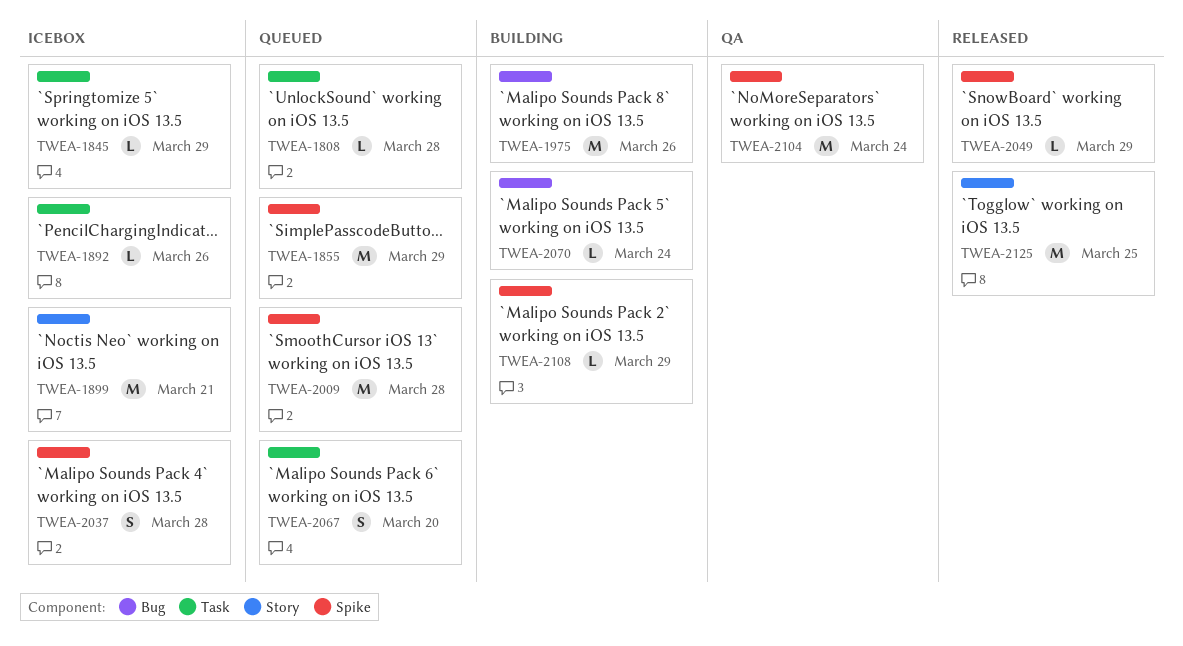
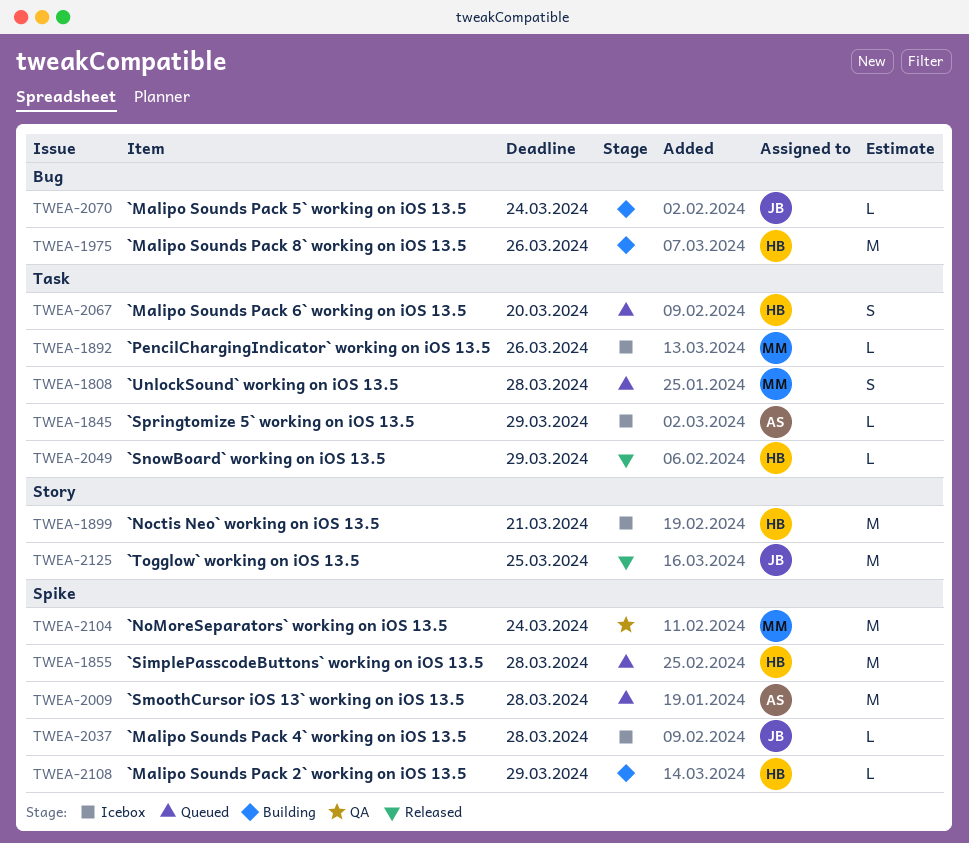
TWEA-1808, estimate: L -> S
TWEA-1855, due: Mar 29 -> Mar 28
TWEA-2037, estimate: S -> L
TWEA-2049, label: Spike -> Task

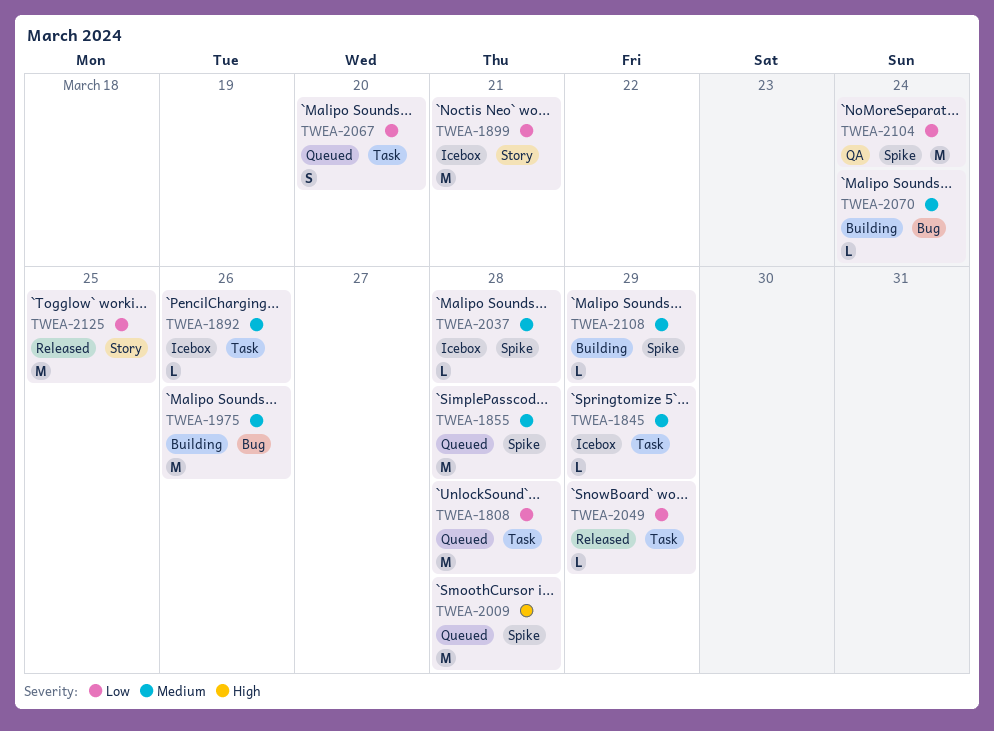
TWEA-1808, estimate: S -> M

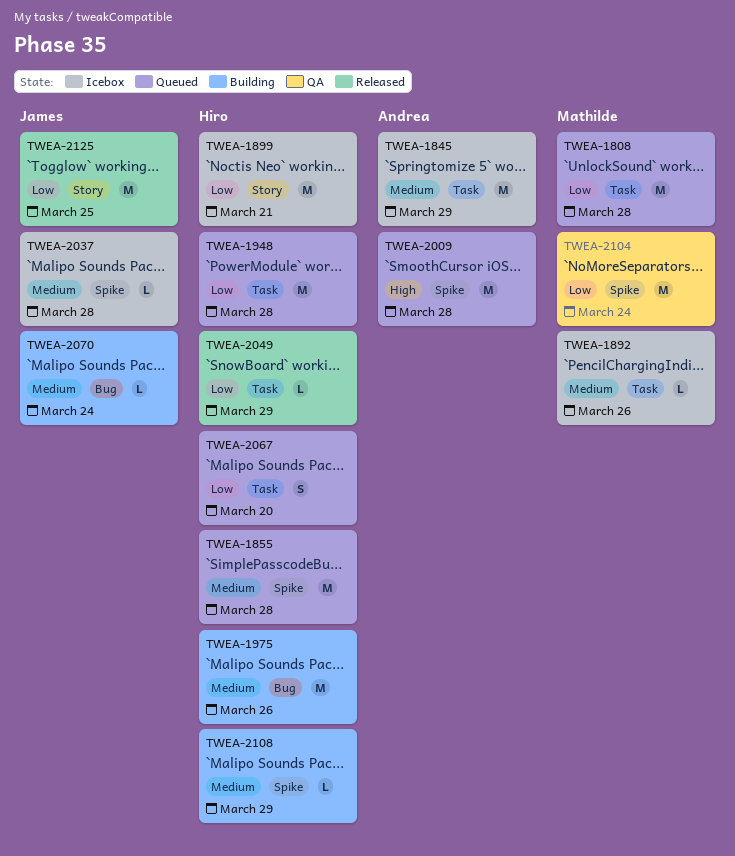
TWEA-1845, estimate: L -> M
TWEA-1948: none -> present

